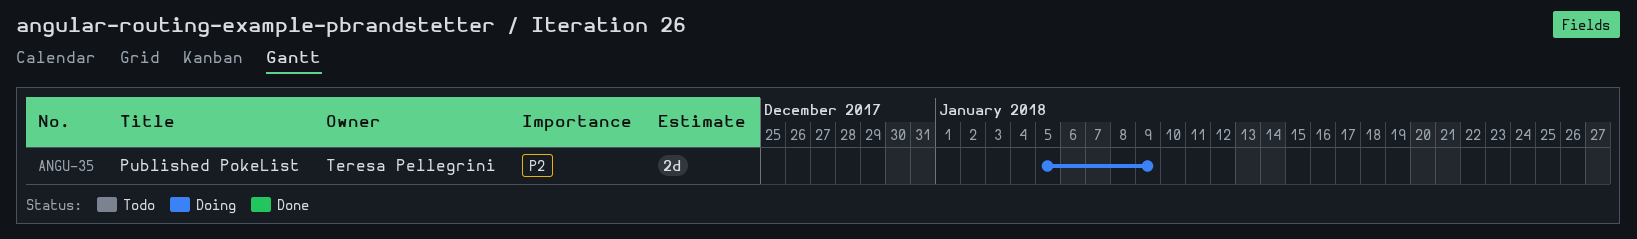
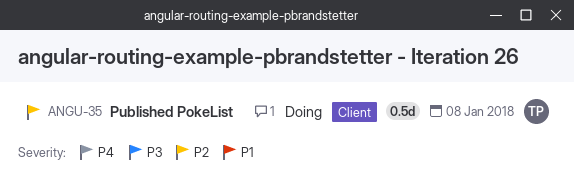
ANGU-35, estimate: 2d -> 0.5d
ANGU-35, due: Jan 9 -> Jan 8

